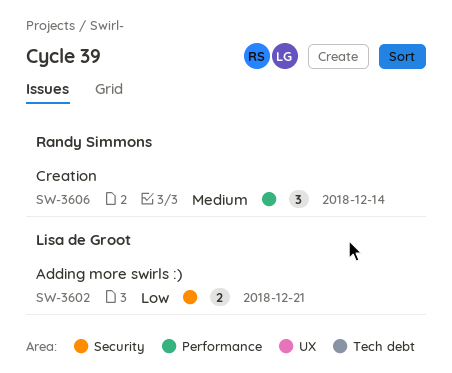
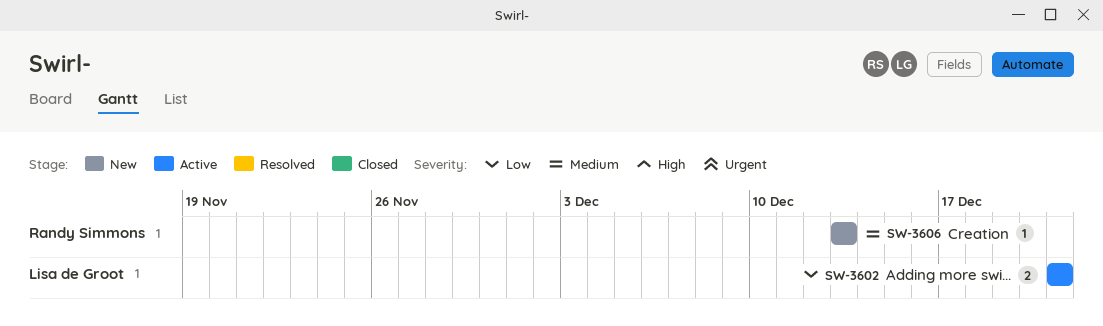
SW-3606, estimate: 3 -> 1
SW-3606, due: Dec 14 -> Dec 13

